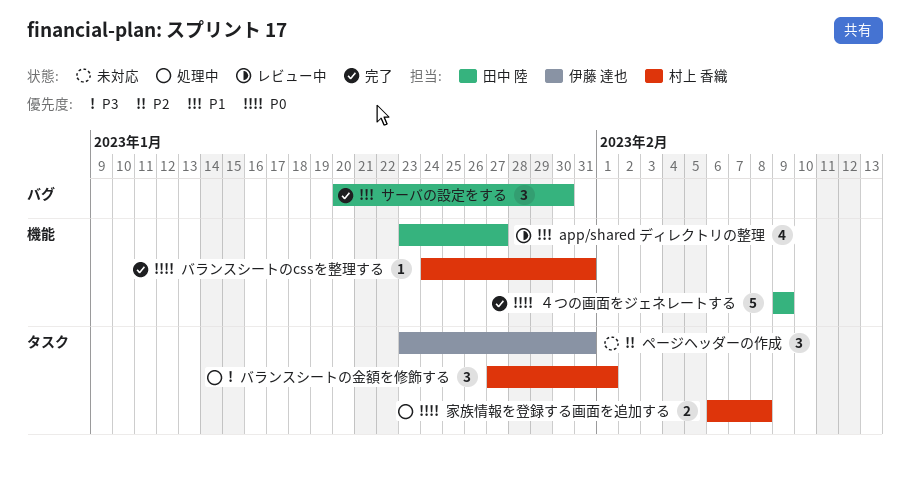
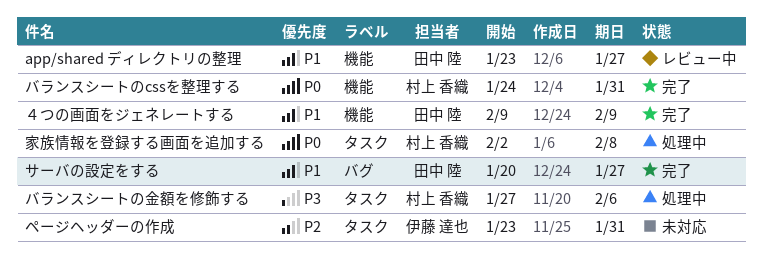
サーバの設定をする, due: Jan 30 -> Jan 27
バランスシートの金額を修飾する, due: Feb 1 -> Feb 6
家族情報を登録する画面を追加する, start: Feb 6 -> Feb 2
４つの画面をジェネレートする, priority: P0 -> P1

